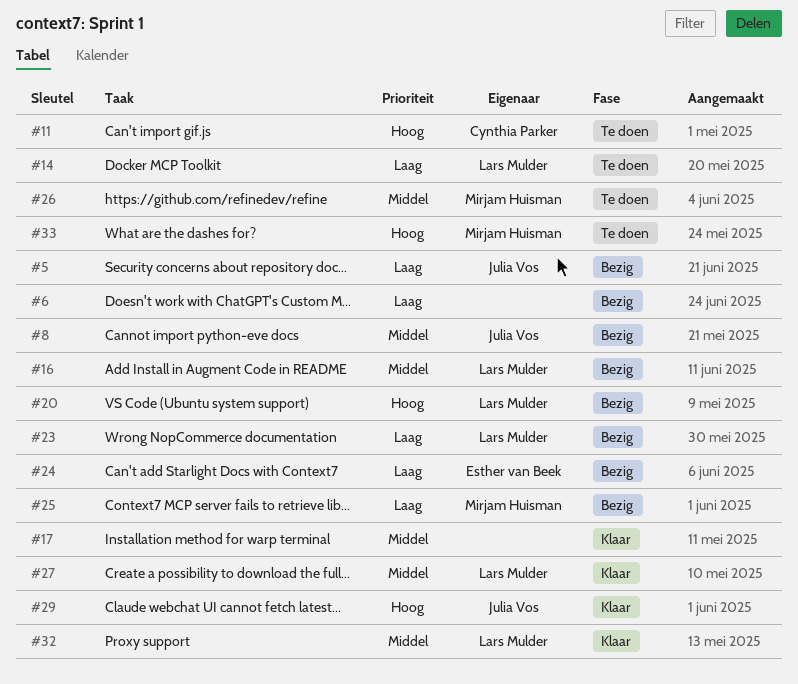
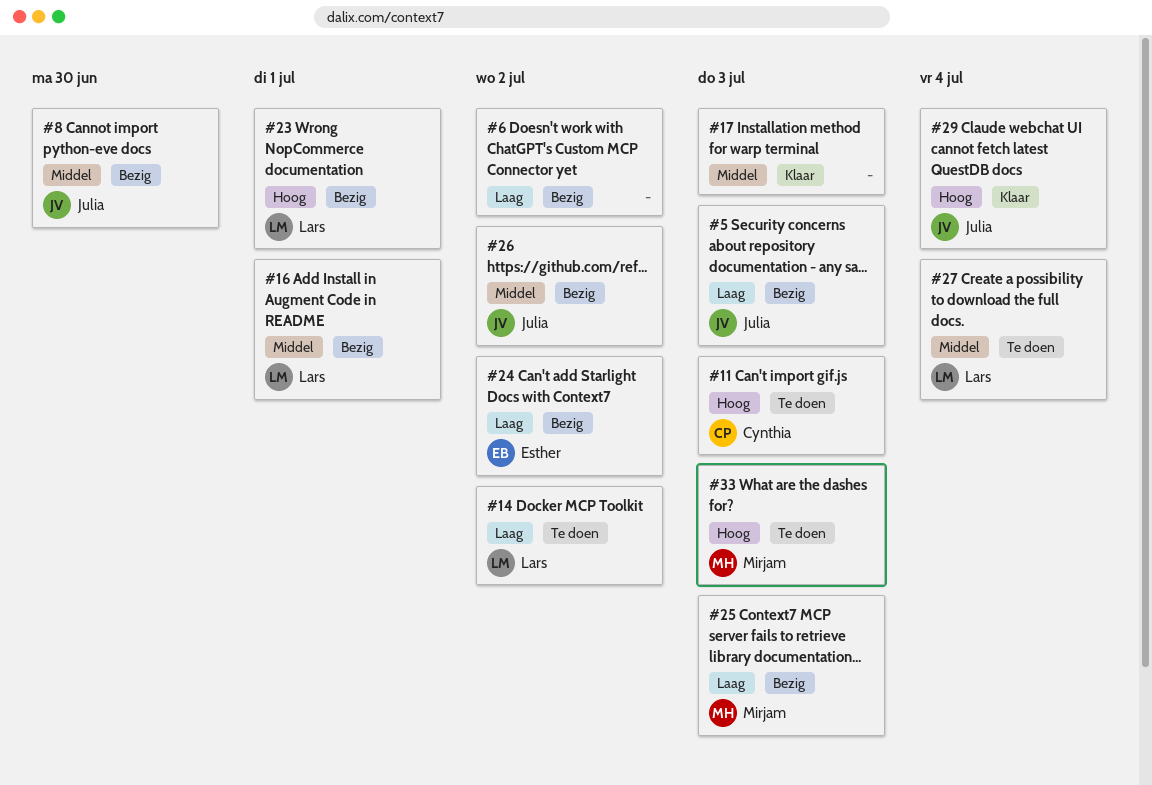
#20: present -> none
#23, priority: Laag -> Hoog
#26, status: Te doen -> Bezig
#26, owner: Mirjam Huisman -> Julia Vos
#27, status: Klaar -> Te doen
#32: present -> none

